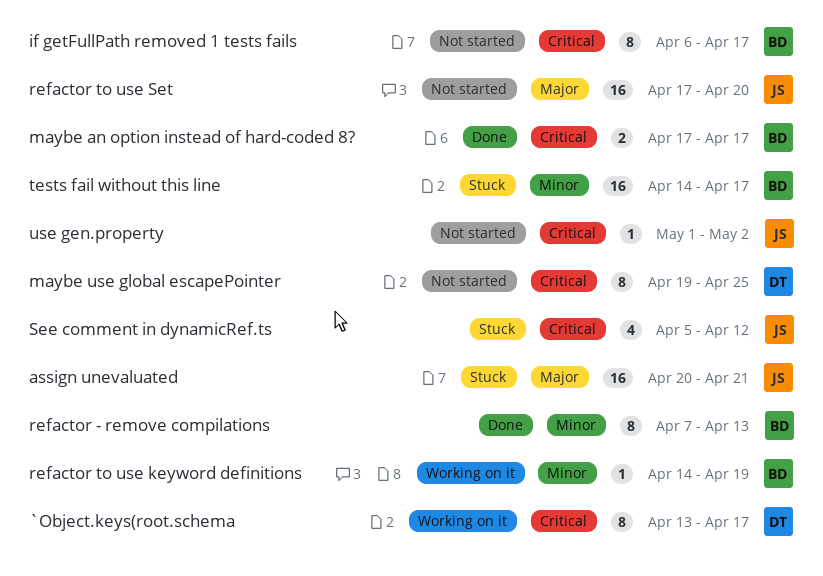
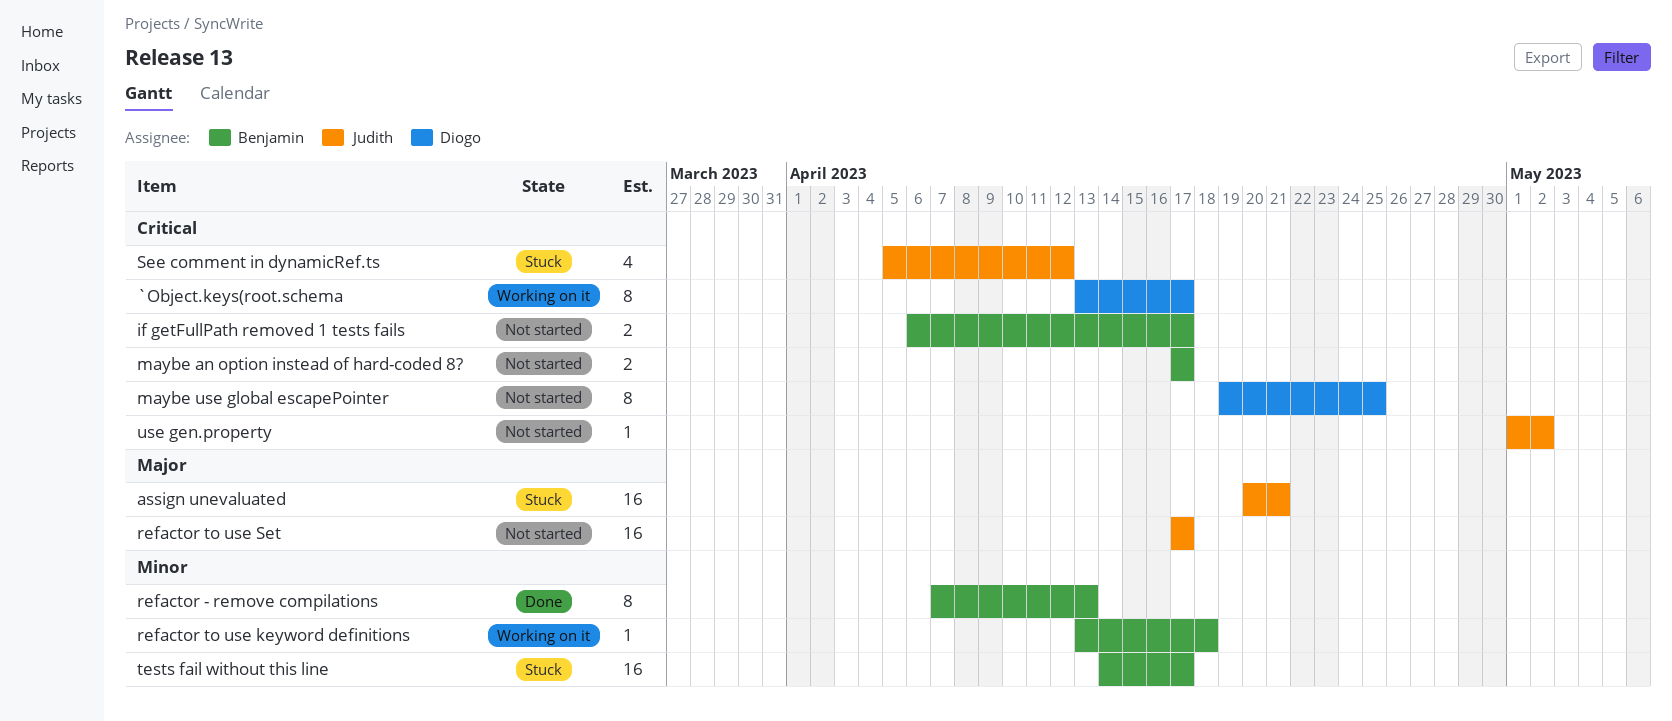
if getFullPath removed 1 tests fails, estimate: 8 -> 2
maybe an option instead of hard-coded 8?, status: Done -> Not started
refactor to use keyword definitions, start: Apr 14 -> Apr 13
refactor to use keyword definitions, due: Apr 19 -> Apr 18
refactor to use Set, due: Apr 20 -> Apr 17

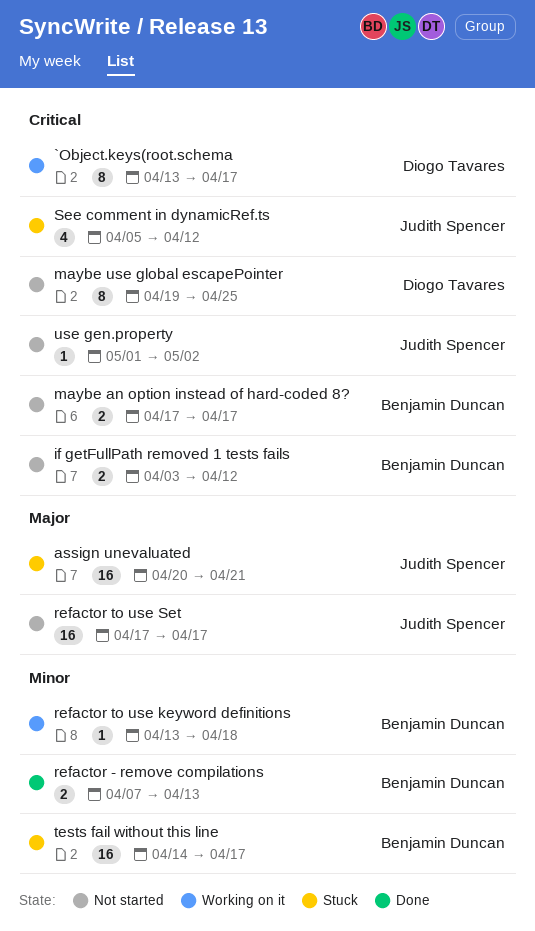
if getFullPath removed 1 tests fails, start: Apr 6 -> Apr 3
if getFullPath removed 1 tests fails, due: Apr 17 -> Apr 12
refactor - remove compilations, estimate: 8 -> 2

